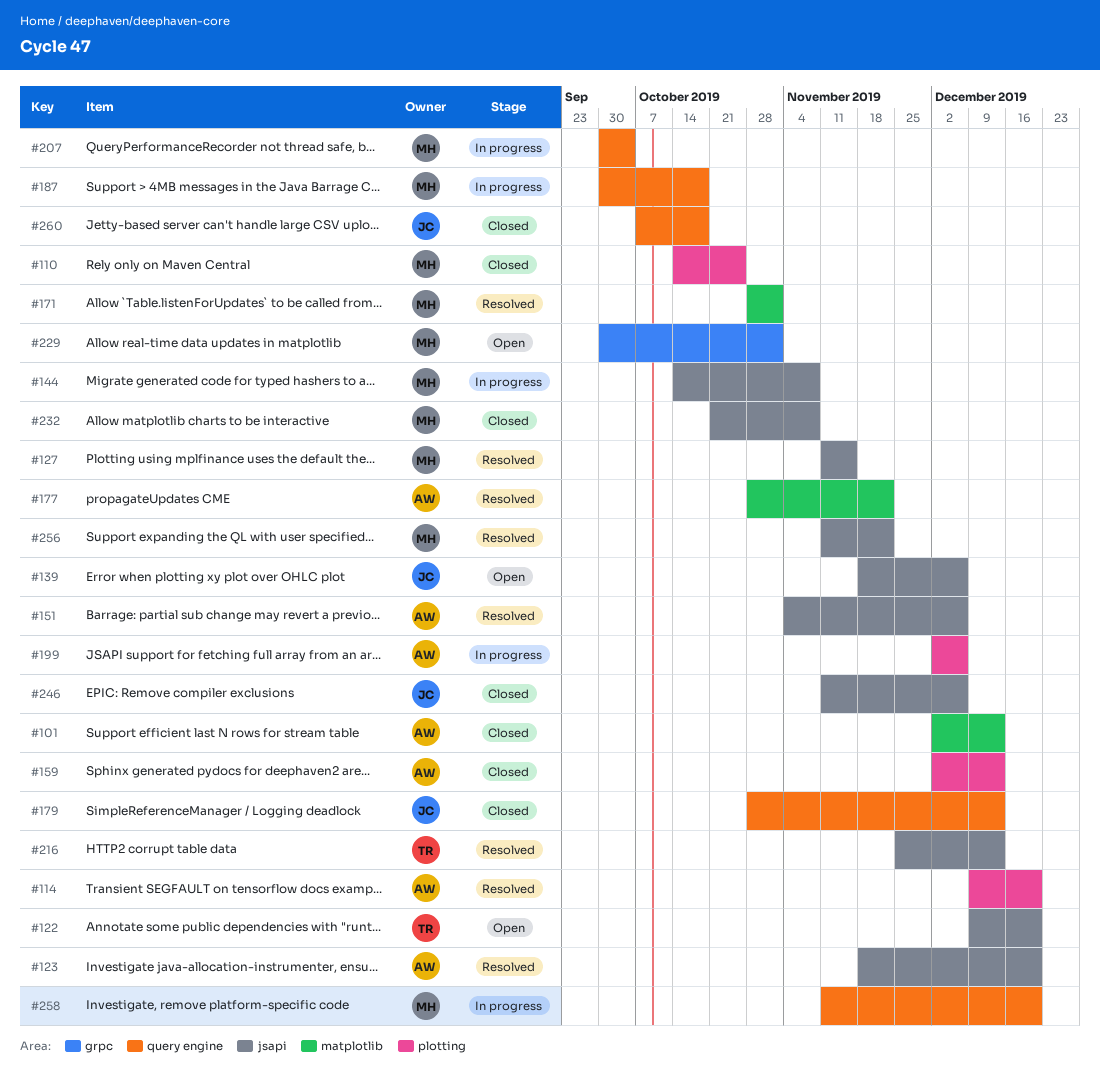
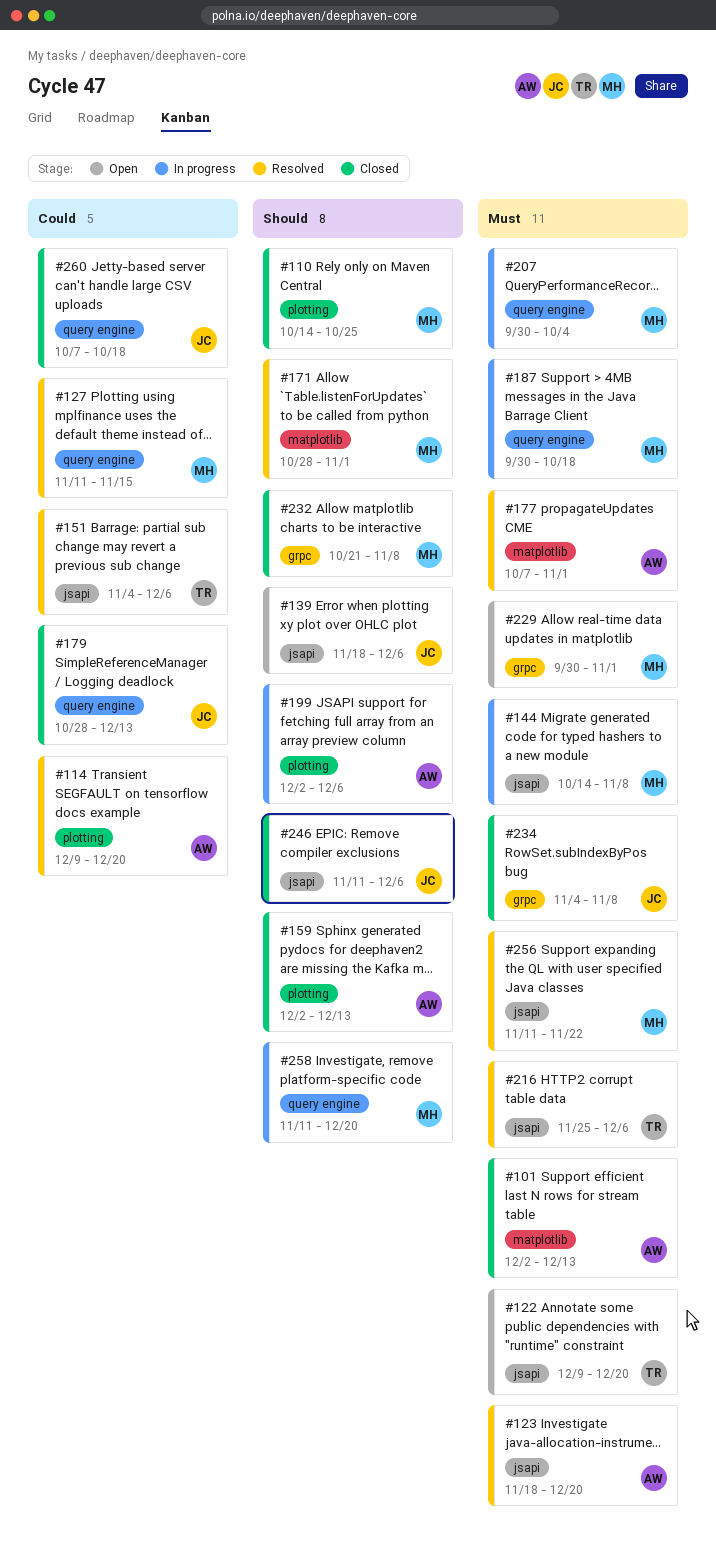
#127, label: jsapi -> query engine
#151, owner: AW -> TR
#177, start: Oct 28 -> Oct 7
#177, due: Nov 22 -> Nov 1
#216, due: Dec 13 -> Dec 6
#232, label: jsapi -> grpc
#234: none -> present

